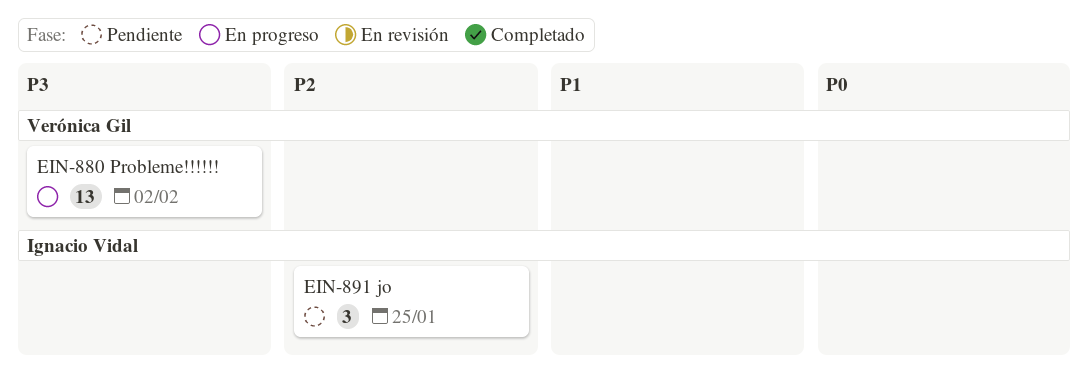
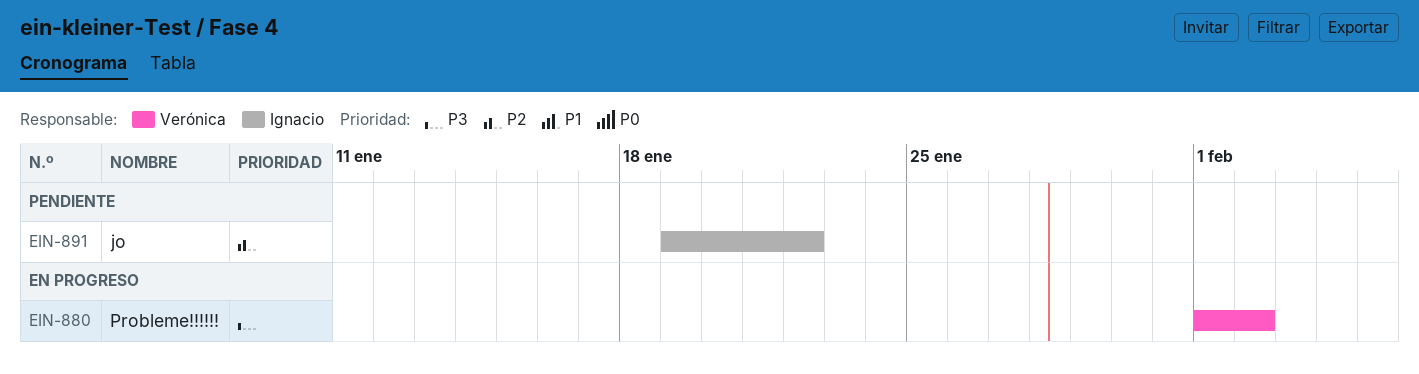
EIN-891, due: Jan 25 -> Jan 22

